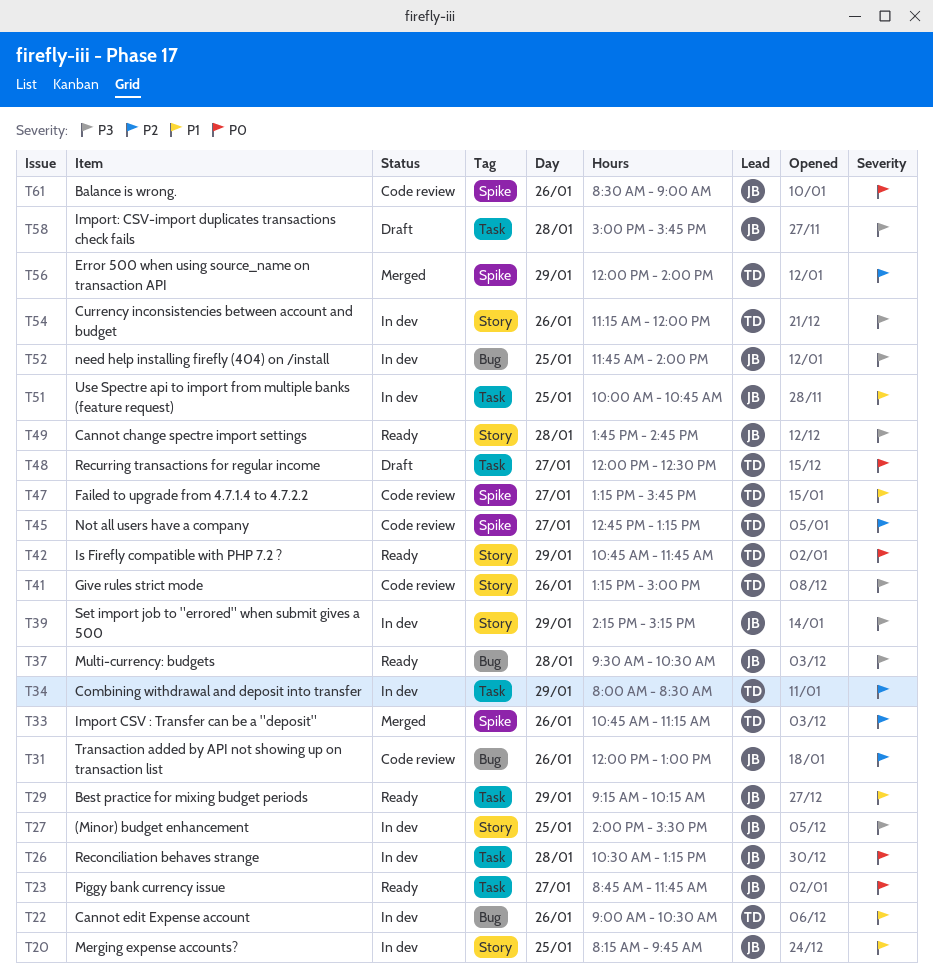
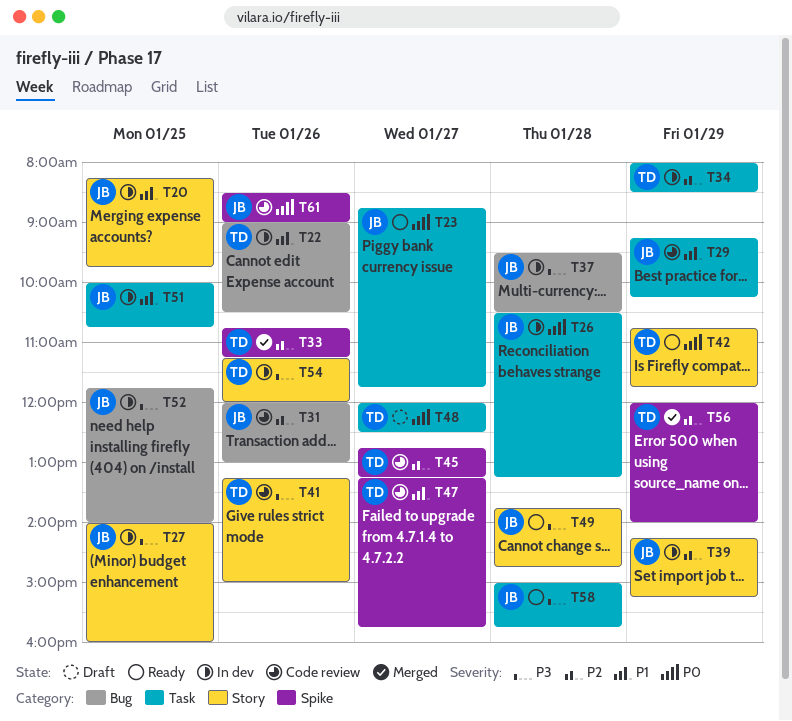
T27, ends: 15:30 -> 16:00
T29, status: Ready -> Code review
T37, status: Ready -> In dev
T39, priority: P3 -> P2
T58, status: Draft -> Ready

